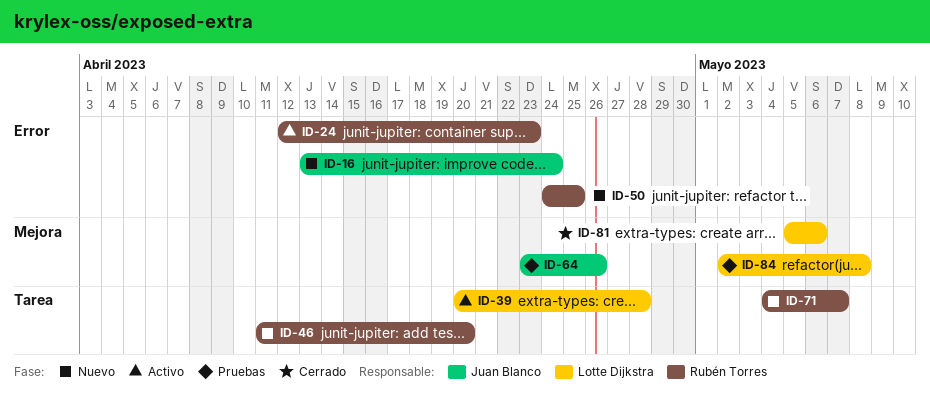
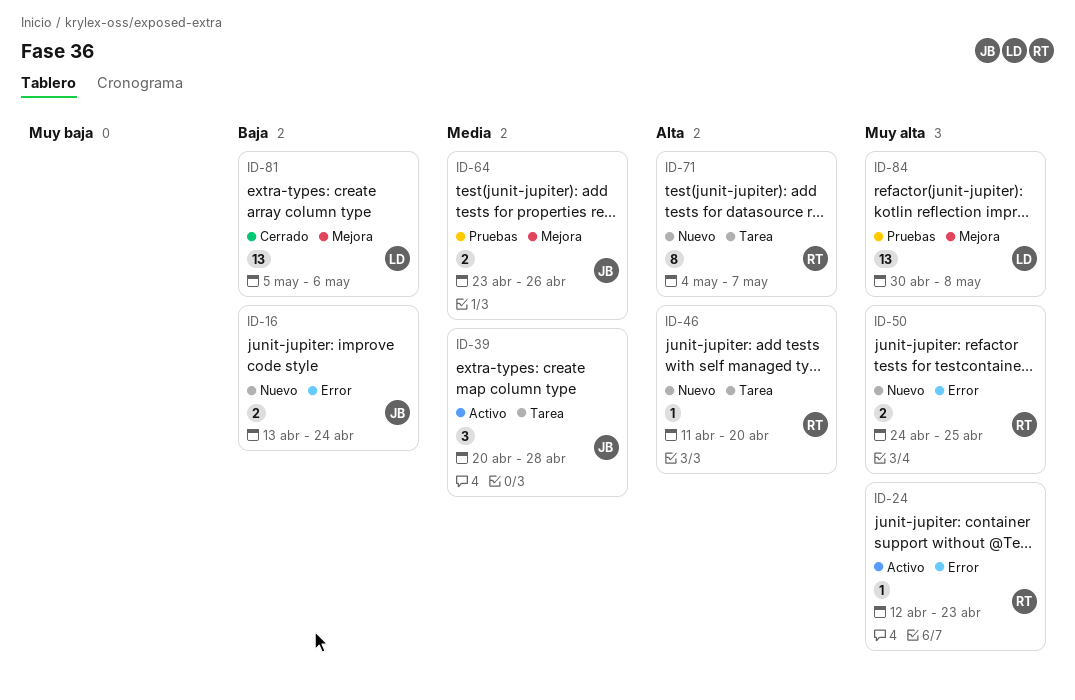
ID-39, owner: Lotte Dijkstra -> Juan Blanco
ID-84, start: May 2 -> Apr 30

